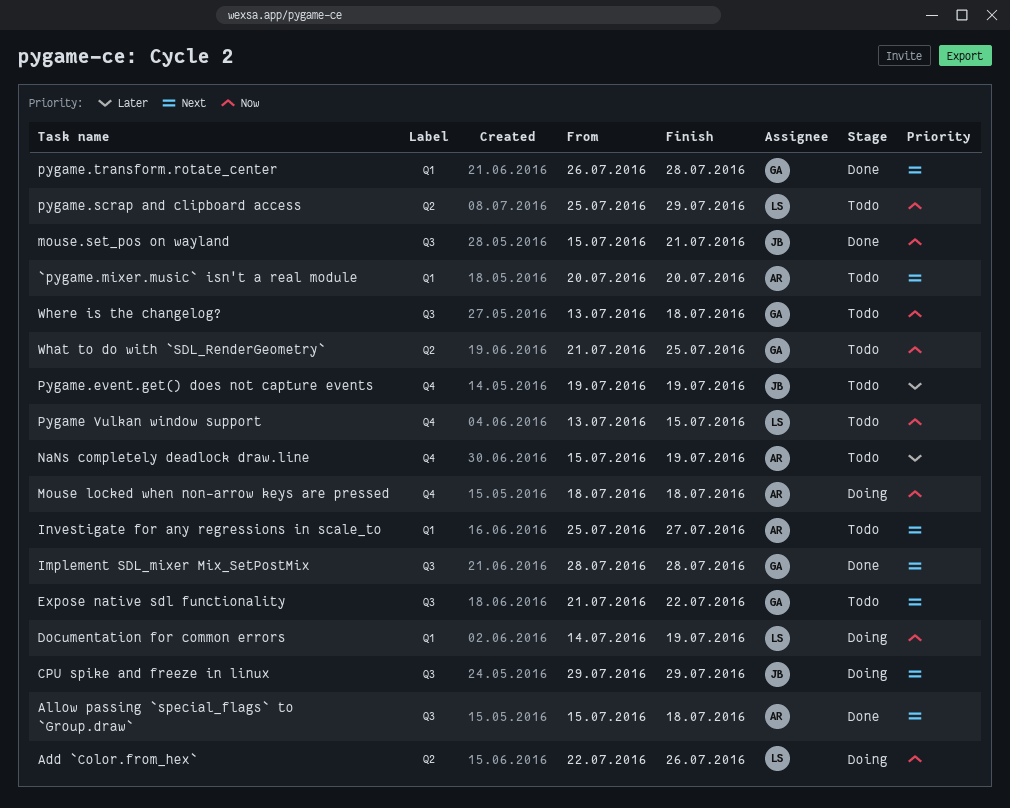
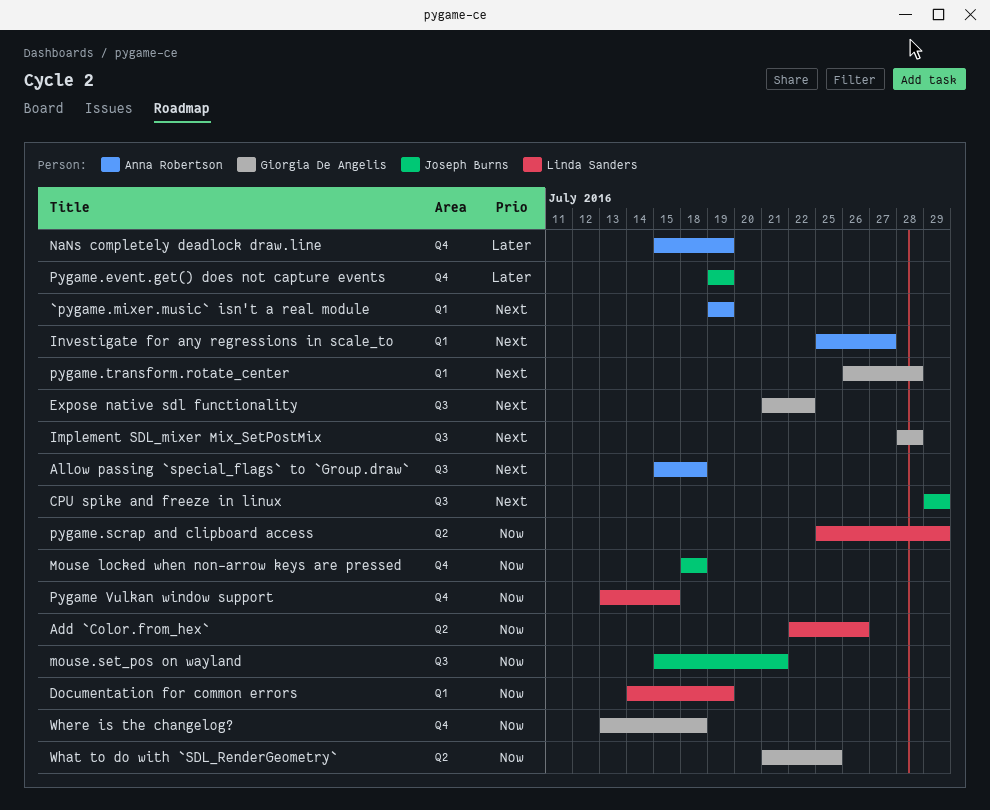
`pygame.mixer.music` isn't a real module, start: Jul 20 -> Jul 19
`pygame.mixer.music` isn't a real module, due: Jul 20 -> Jul 19
Mouse locked when non-arrow keys are pressed, owner: Anna Robertson -> Joseph Burns
Where is the changelog?, label: Q3 -> Q4

